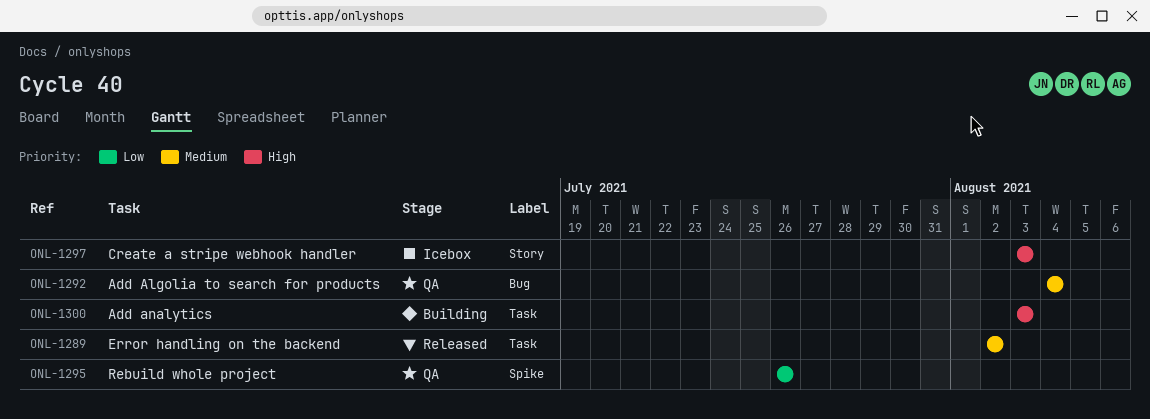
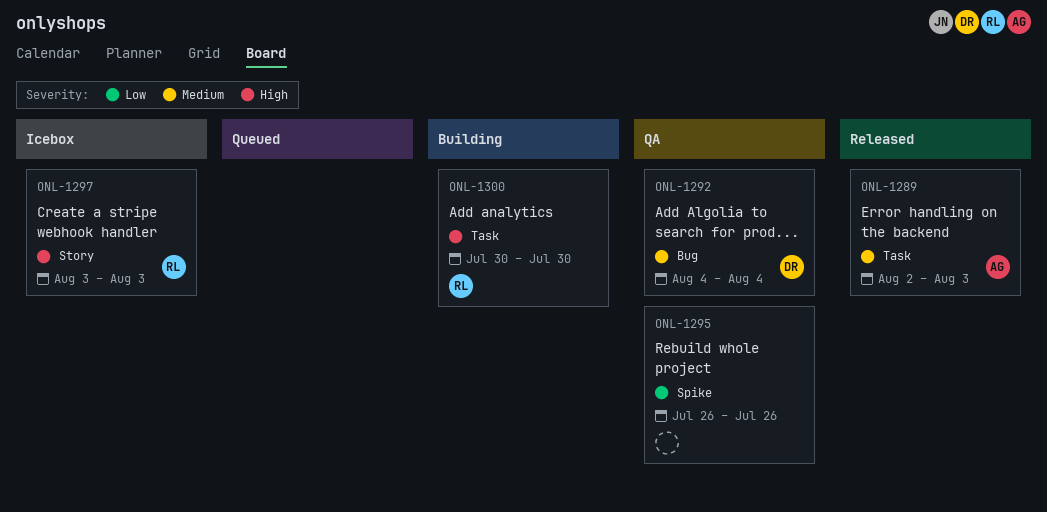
ONL-1289, due: Aug 2 -> Aug 3
ONL-1300, start: Aug 3 -> Jul 30
ONL-1300, due: Aug 3 -> Jul 30

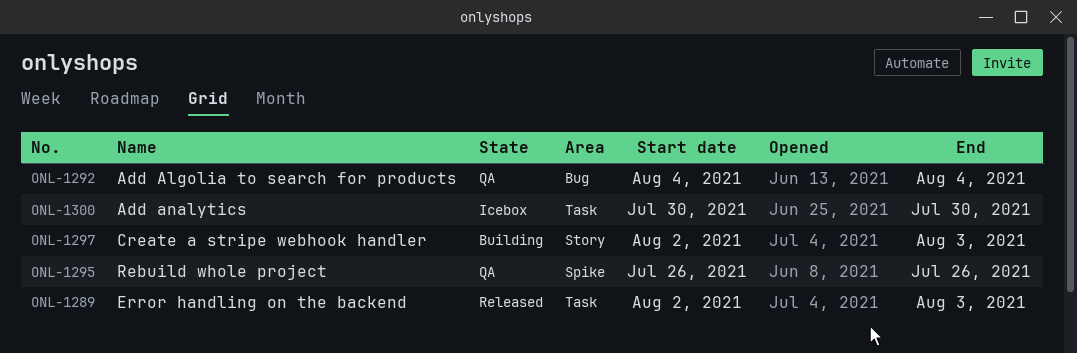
ONL-1297, status: Icebox -> Building
ONL-1297, start: Aug 3 -> Aug 2
ONL-1300, status: Building -> Icebox

